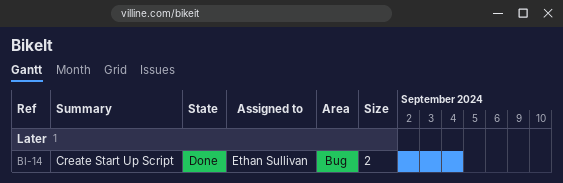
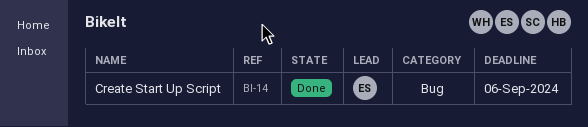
BI-14, due: Sep 4 -> Sep 6

